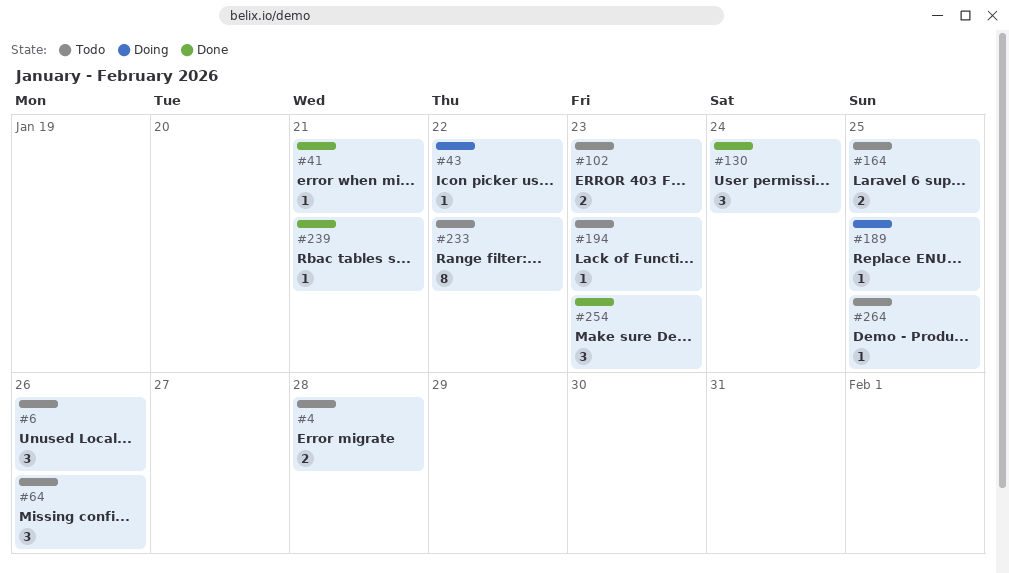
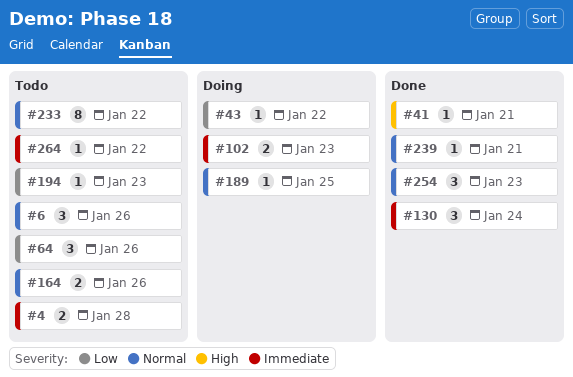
#102, status: Todo -> Doing
#164, due: Jan 25 -> Jan 26
#264, due: Jan 25 -> Jan 22

